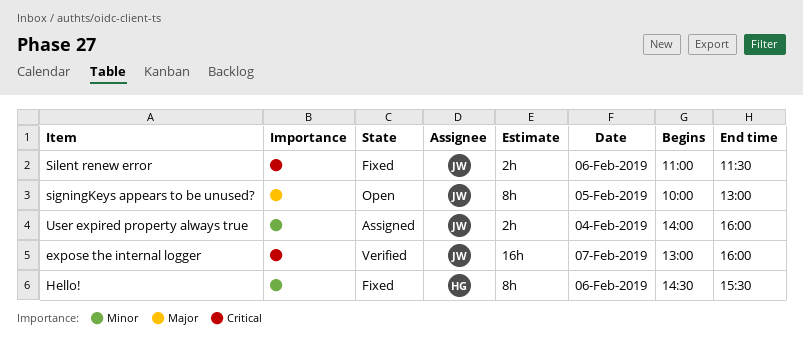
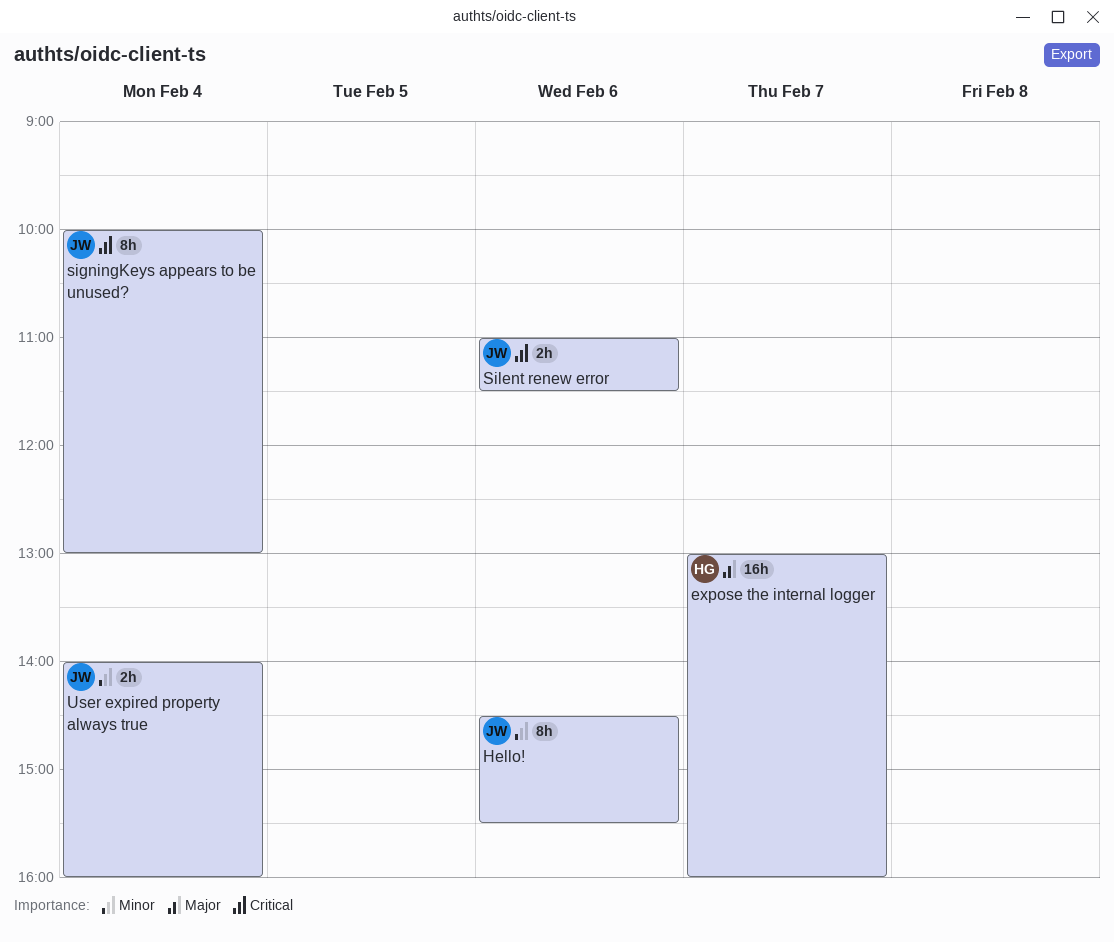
expose the internal logger, owner: JW -> HG
expose the internal logger, priority: Critical -> Major
Hello!, owner: HG -> JW
signingKeys appears to be unused?, priority: Major -> Critical
signingKeys appears to be unused?, day: Feb 5 -> Feb 4

